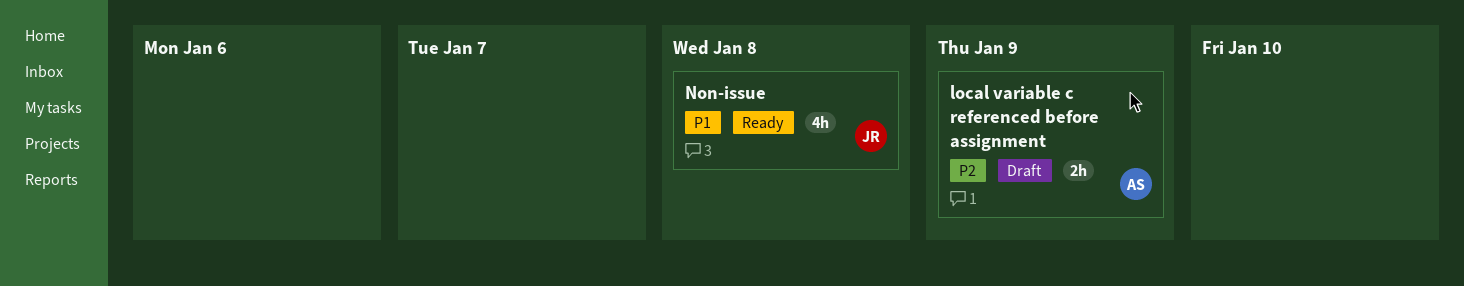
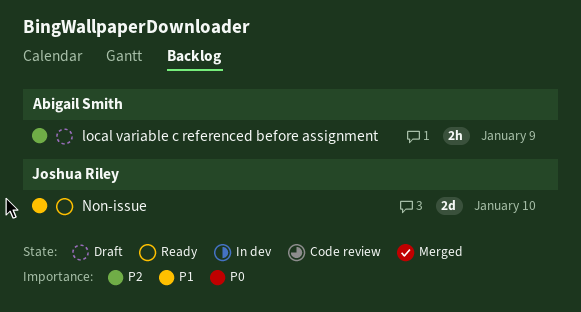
Non-issue, estimate: 4h -> 2d
Non-issue, due: Jan 8 -> Jan 10

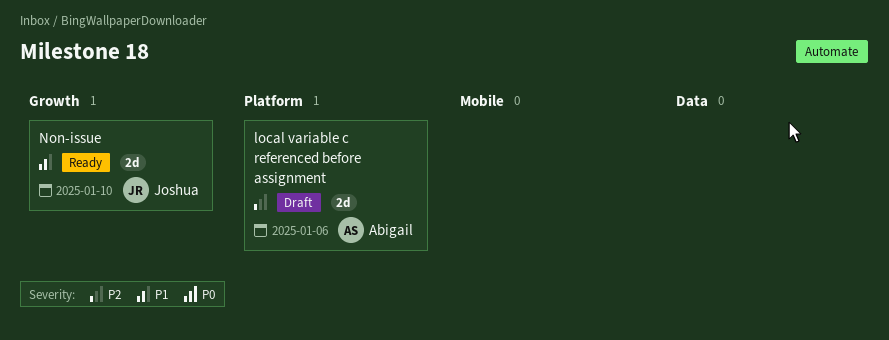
local variable c referenced before assignment, estimate: 2h -> 2d
local variable c referenced before assignment, due: Jan 9 -> Jan 6

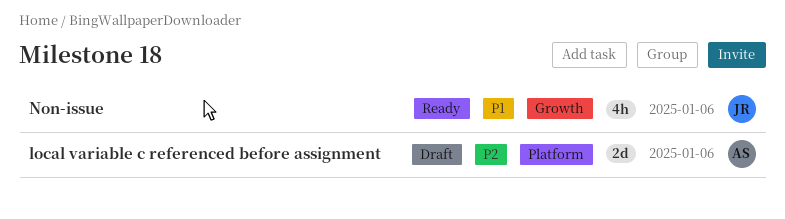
Non-issue, estimate: 2d -> 4h
Non-issue, due: Jan 10 -> Jan 6

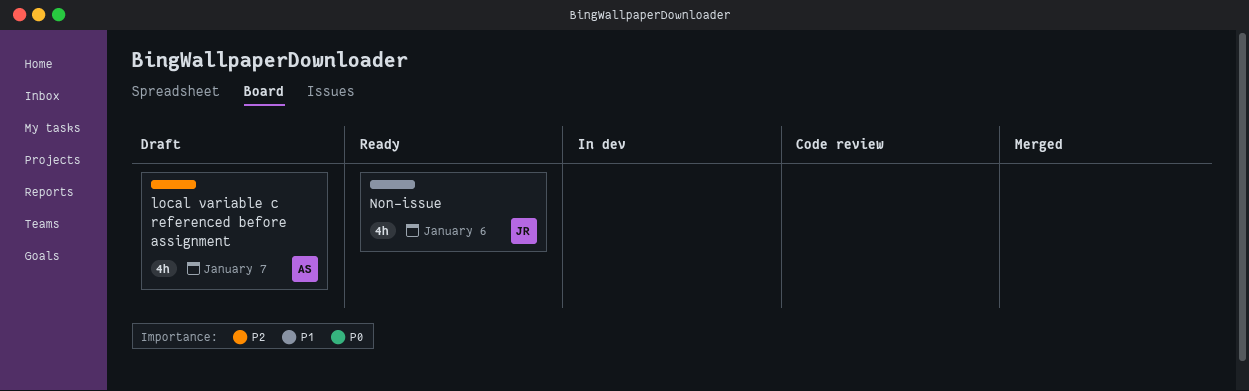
local variable c referenced before assignment, estimate: 2d -> 4h
local variable c referenced before assignment, due: Jan 6 -> Jan 7

